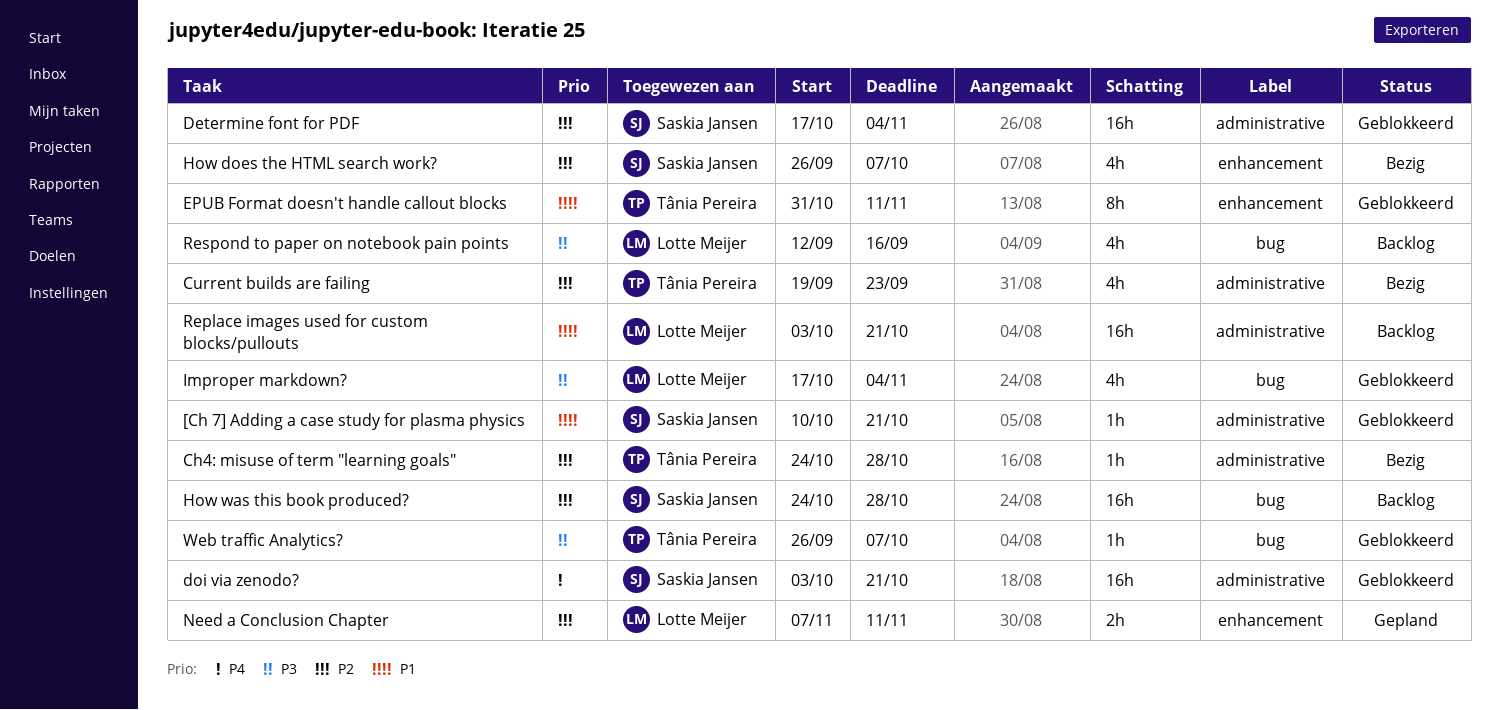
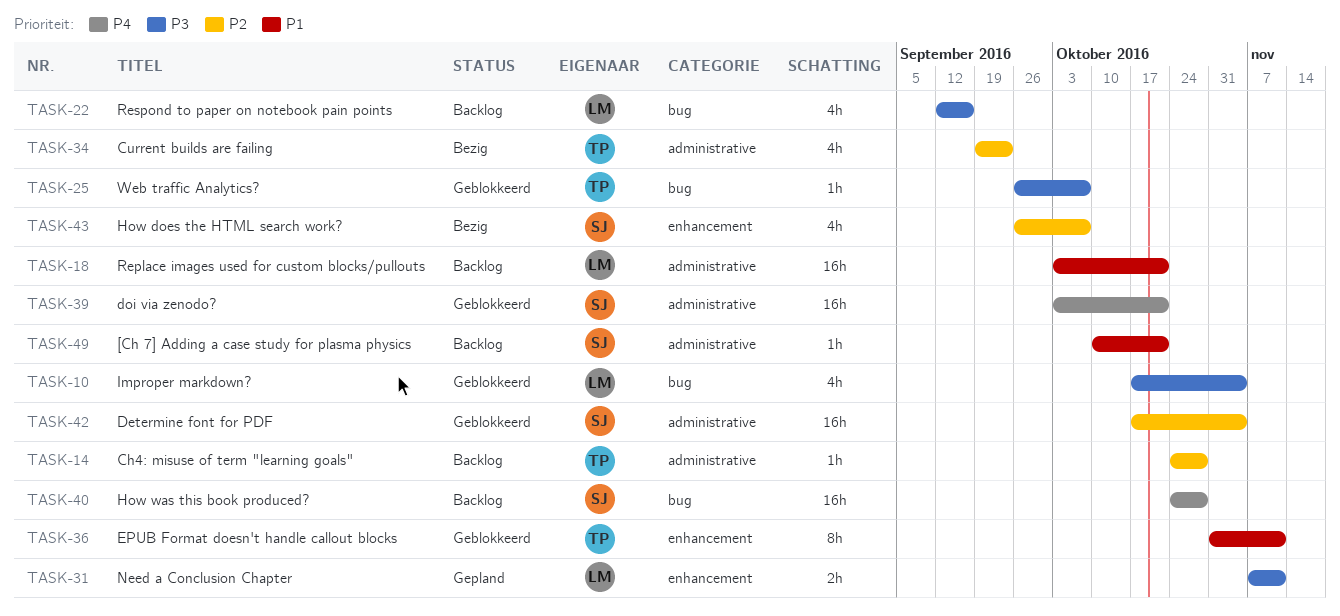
[Ch 7] Adding a case study for plasma physics, status: Geblokkeerd -> Backlog
Ch4: misuse of term "learning goals", status: Bezig -> Backlog
How was this book produced?, priority: P2 -> P4
Need a Conclusion Chapter, priority: P2 -> P3

